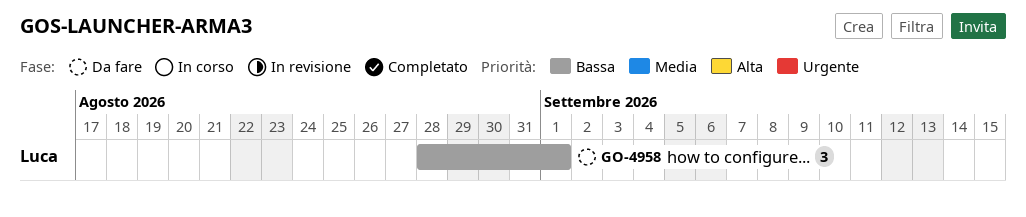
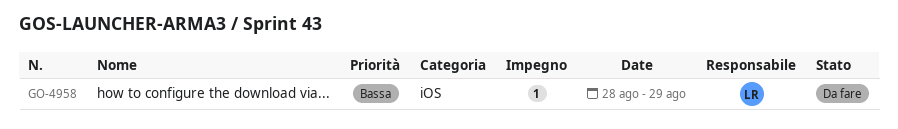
GO-4958, estimate: 3 -> 1
GO-4958, due: Sep 1 -> Aug 29

